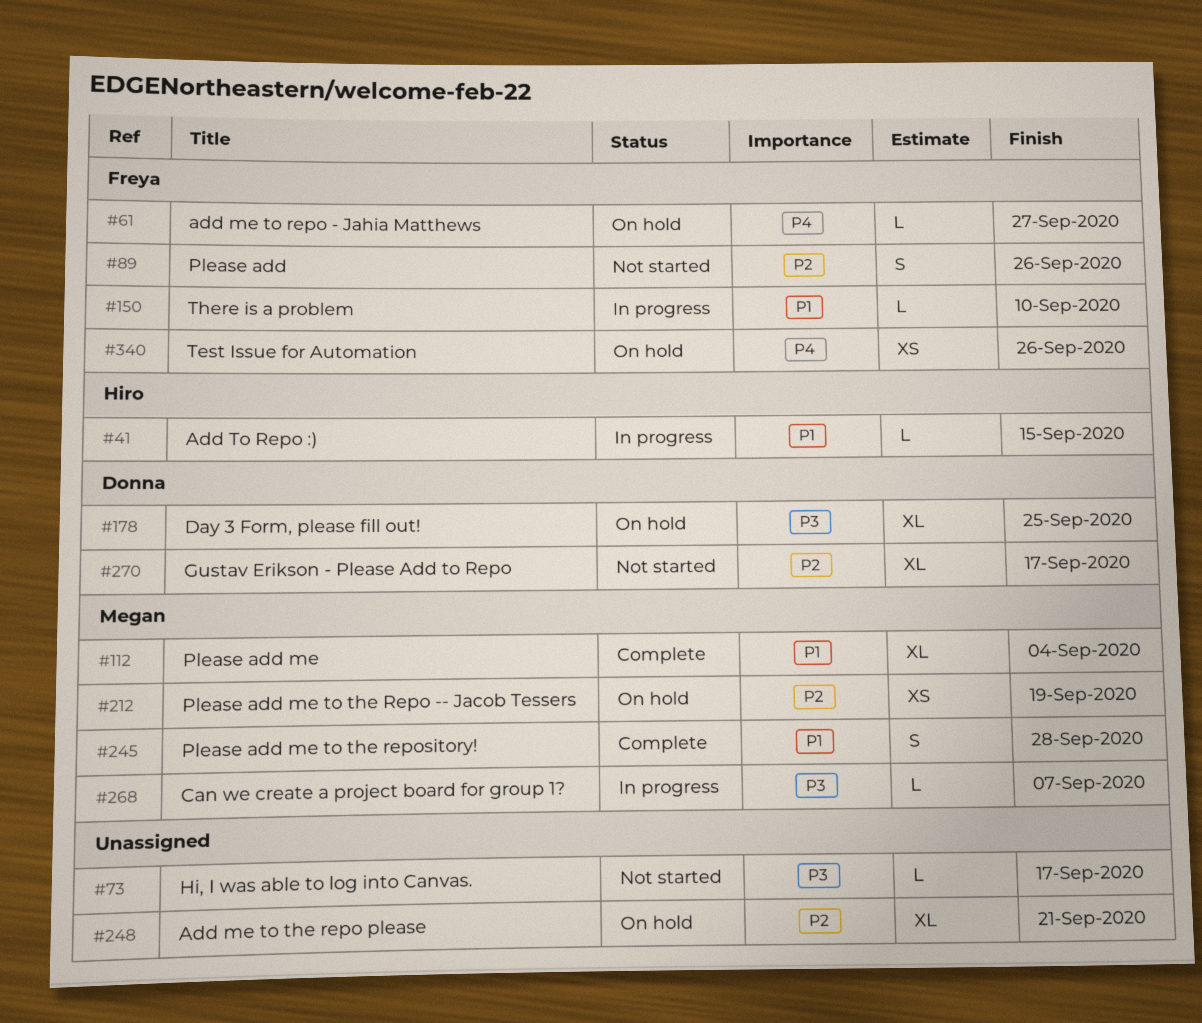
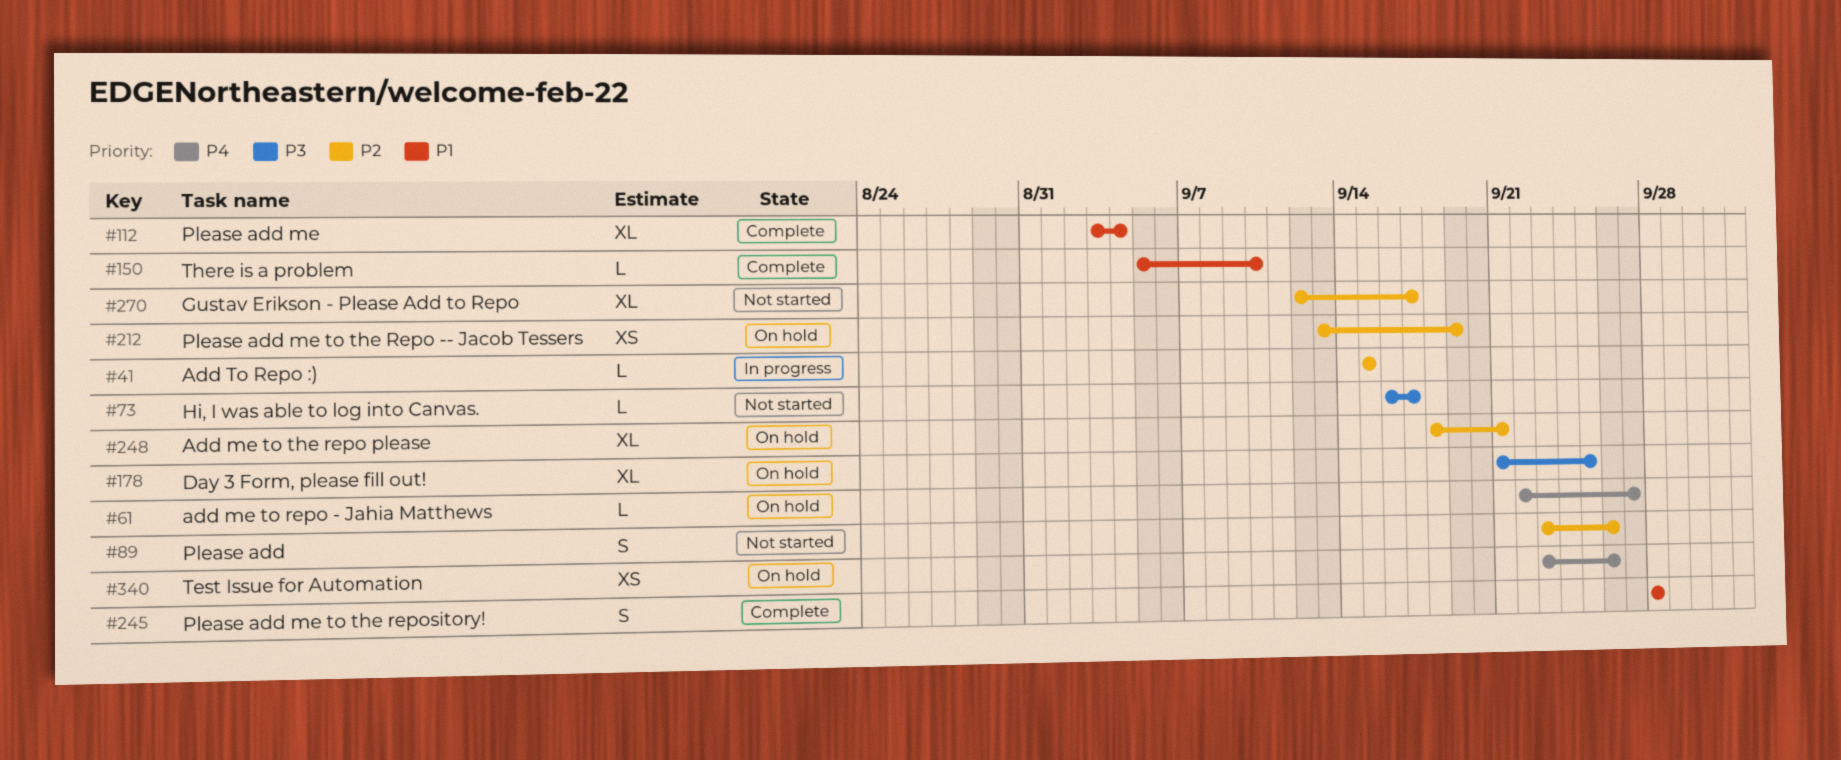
#41, priority: P1 -> P2
#150, status: In progress -> Complete
#268: present -> none

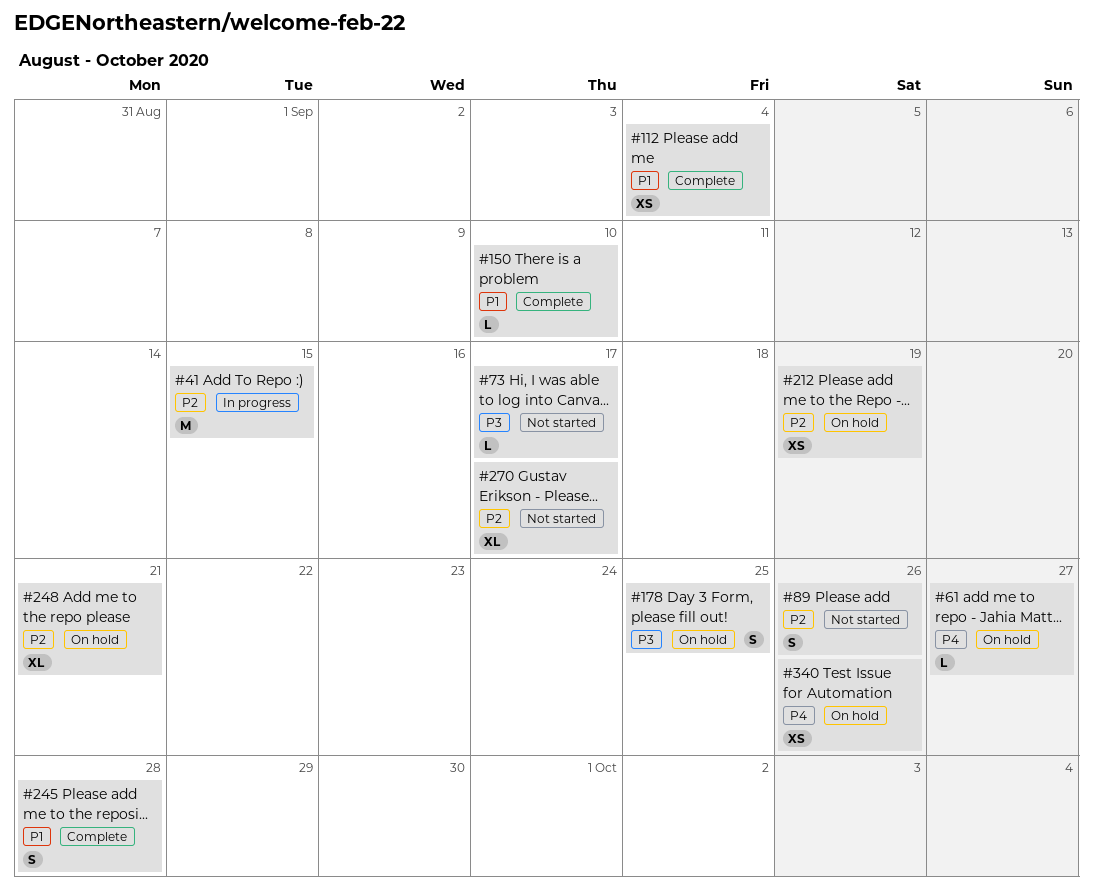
#41, estimate: L -> M
#112, estimate: XL -> XS
#178, estimate: XL -> S

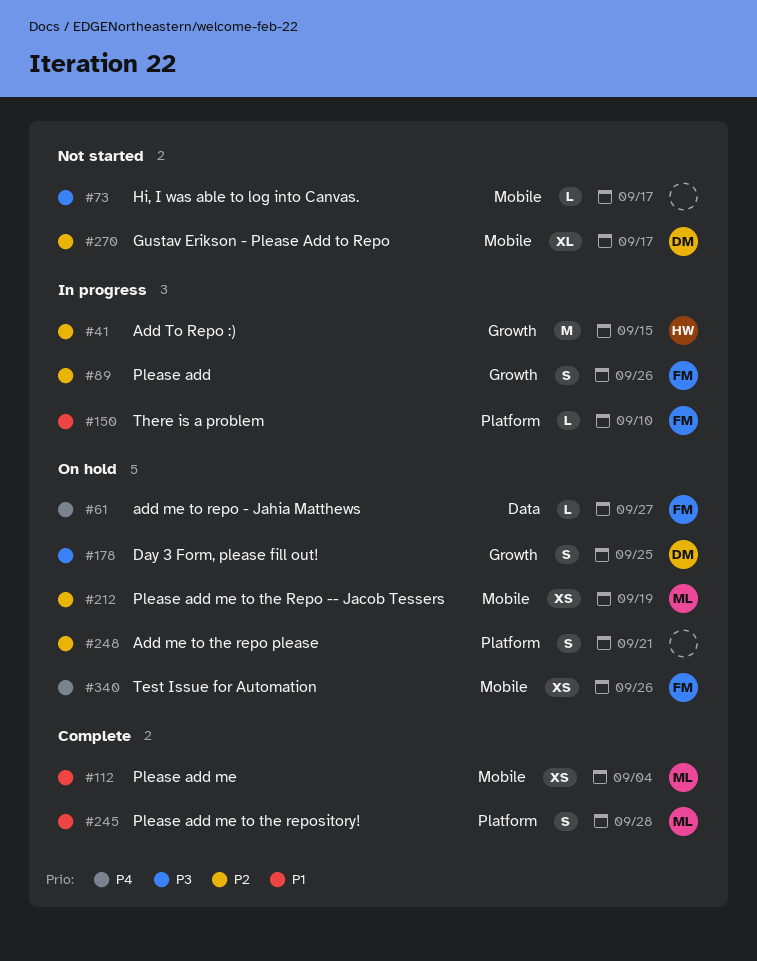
#89, status: Not started -> In progress
#150, status: Complete -> In progress
#248, estimate: XL -> S

